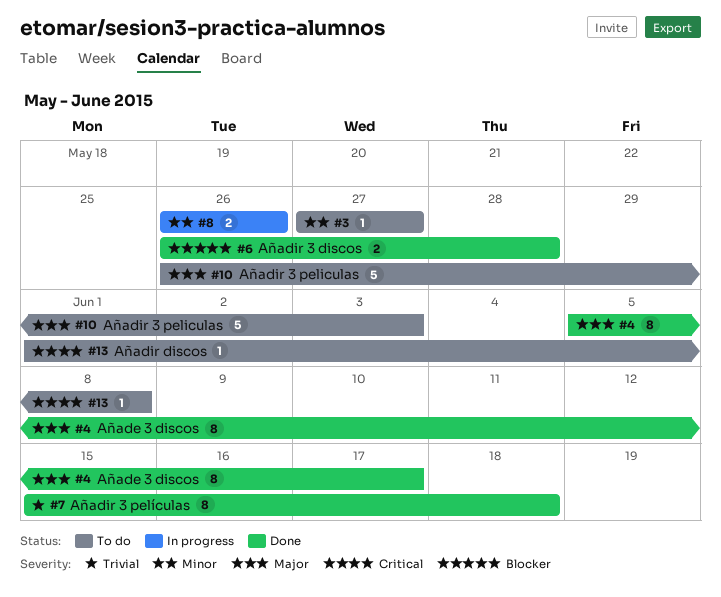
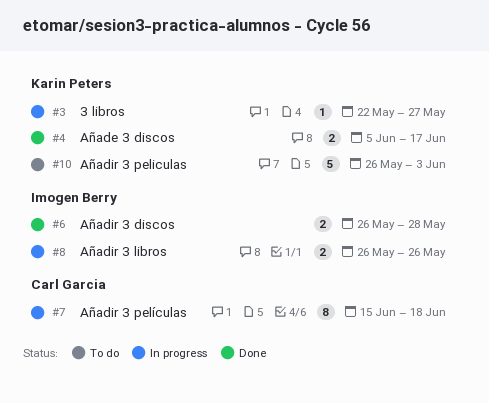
#3, status: To do -> In progress
#3, start: May 27 -> May 22
#4, estimate: 8 -> 2
#7, status: Done -> In progress
#13: present -> none

